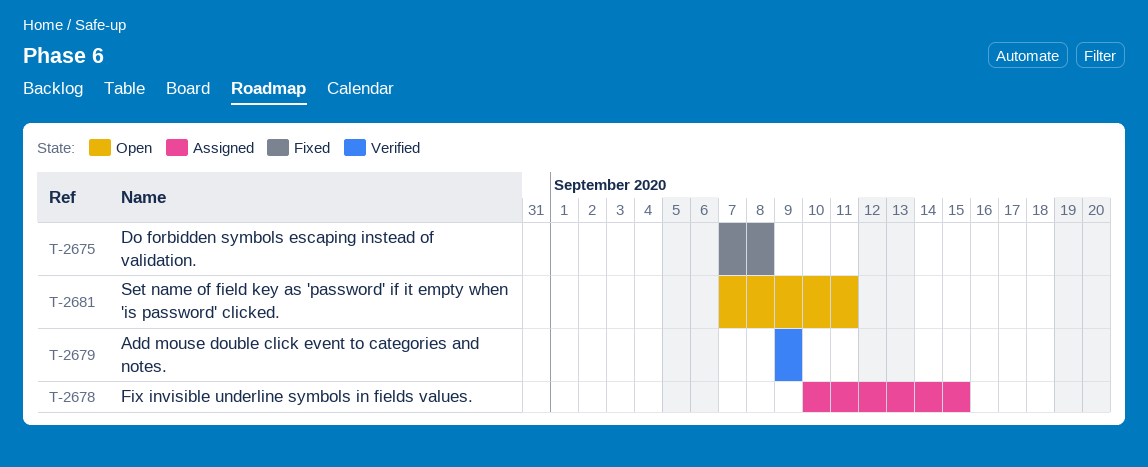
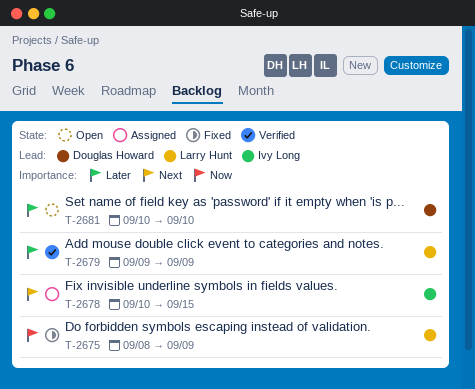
T-2675, start: Sep 7 -> Sep 8
T-2675, due: Sep 8 -> Sep 9
T-2681, start: Sep 7 -> Sep 10
T-2681, due: Sep 11 -> Sep 10

